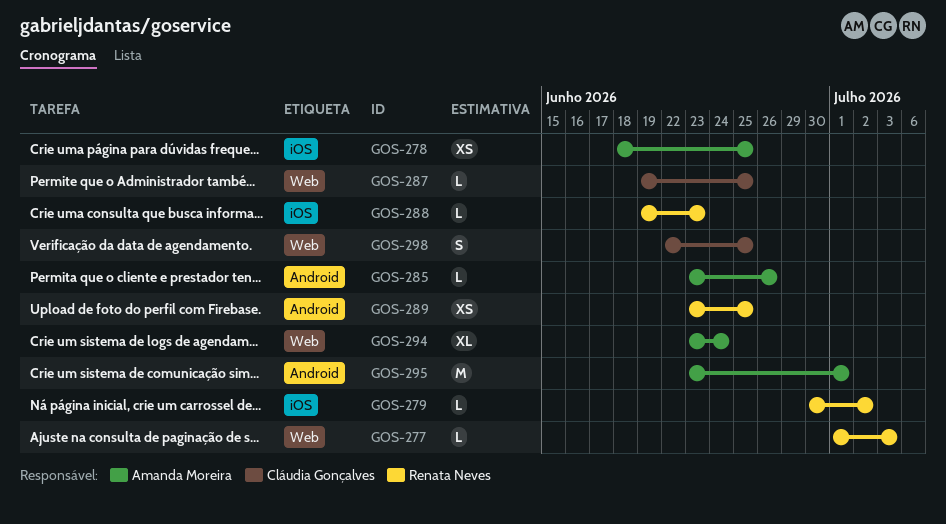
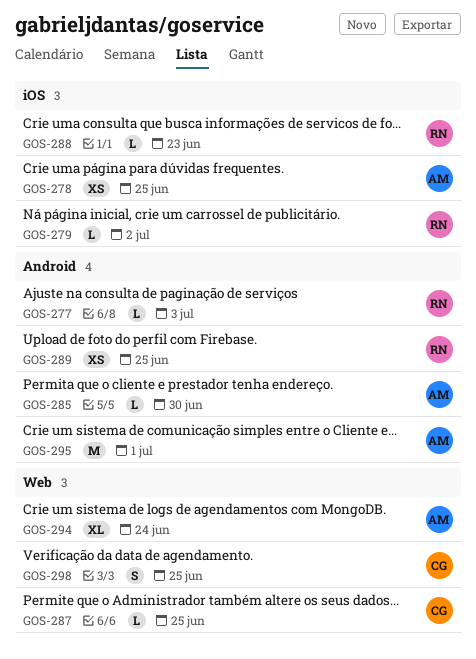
GOS-277, label: Web -> Android
GOS-285, due: Jun 26 -> Jun 30

